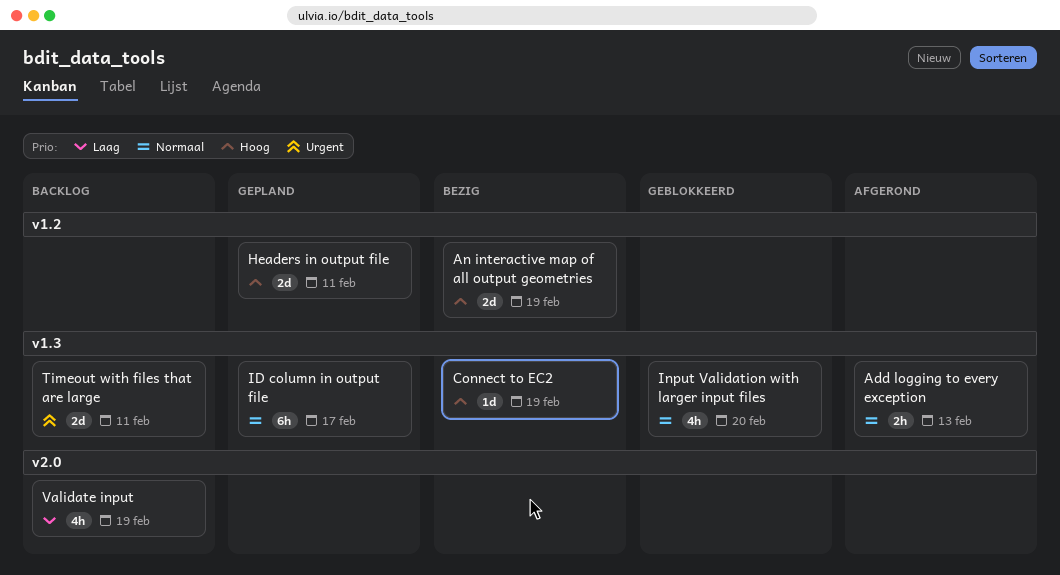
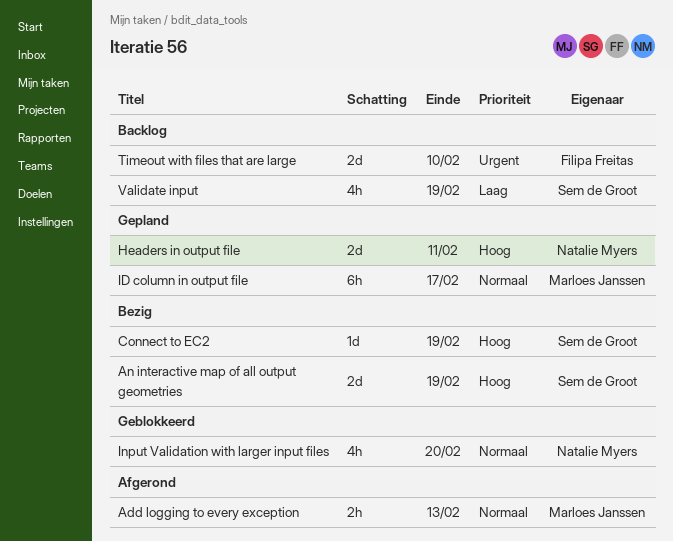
Timeout with files that are large, due: Feb 11 -> Feb 10

